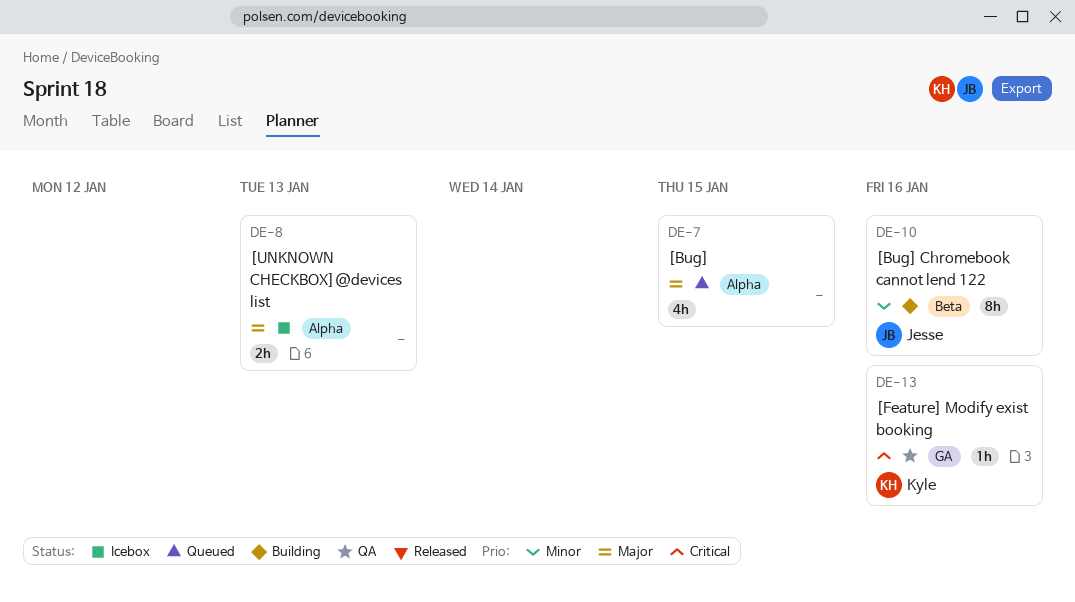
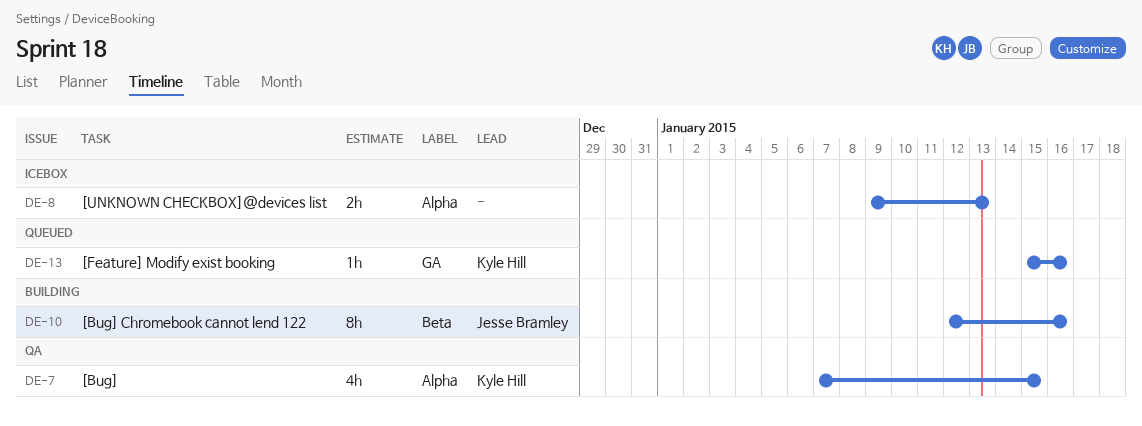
DE-7, status: Queued -> QA
DE-7, owner: none -> Kyle Hill
DE-13, status: QA -> Queued

